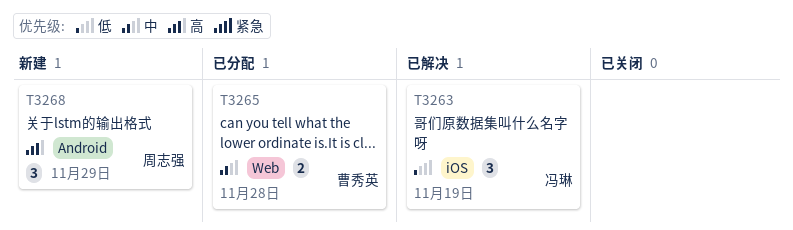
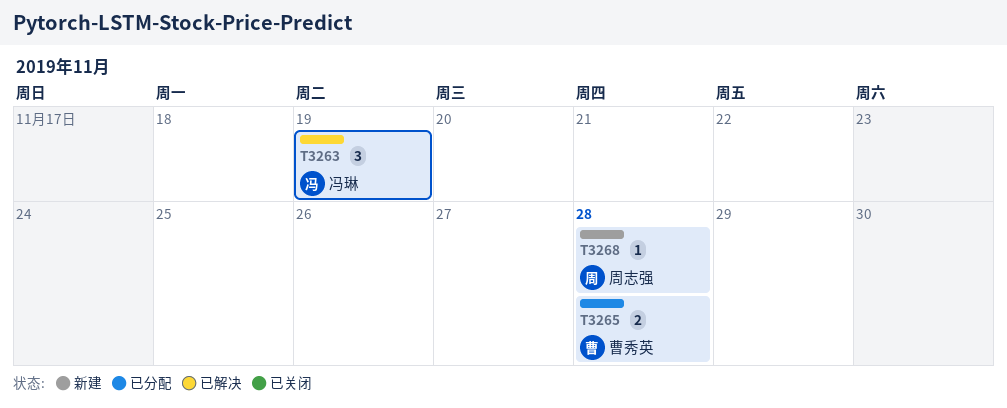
T3268, estimate: 3 -> 1
T3268, due: Nov 29 -> Nov 28

